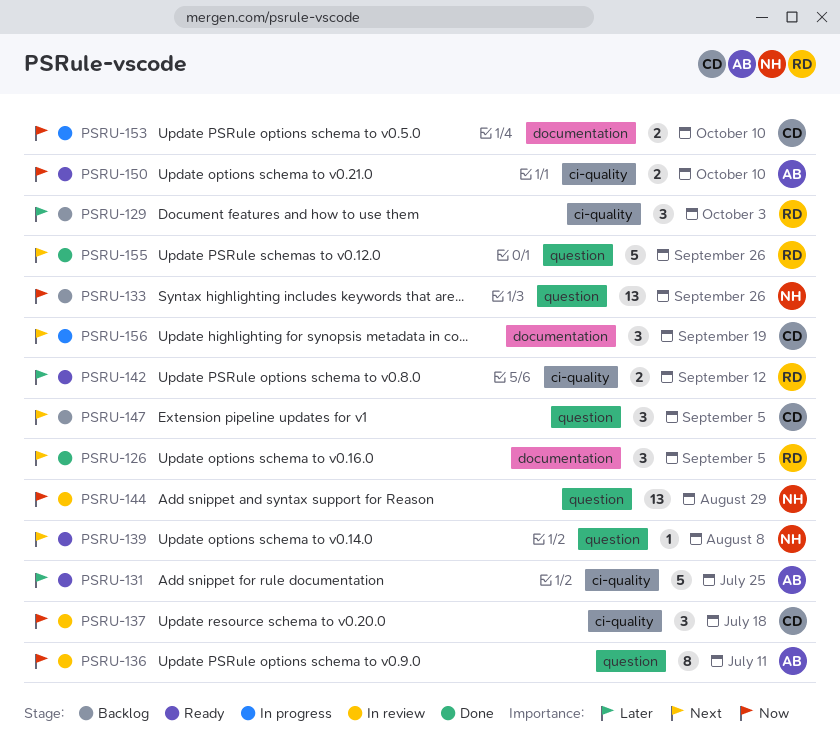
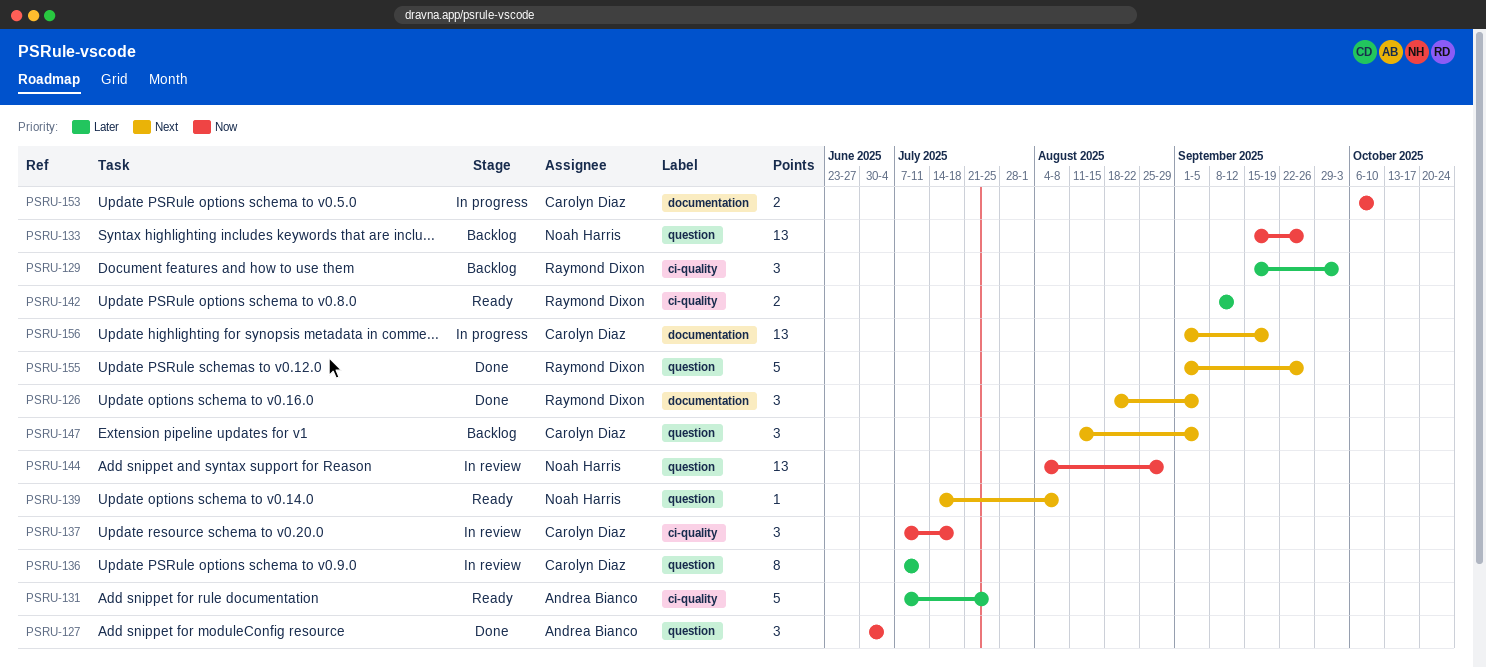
PSRU-127: none -> present
PSRU-136, owner: Andrea Bianco -> Carolyn Diaz
PSRU-136, priority: Now -> Later
PSRU-150: present -> none
PSRU-156, estimate: 3 -> 13

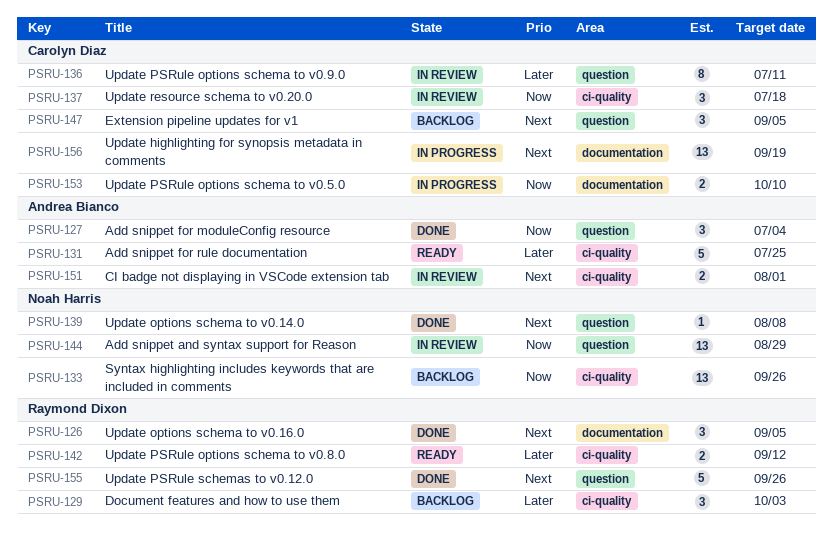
PSRU-133, label: question -> ci-quality
PSRU-139, status: Ready -> Done
PSRU-151: none -> present

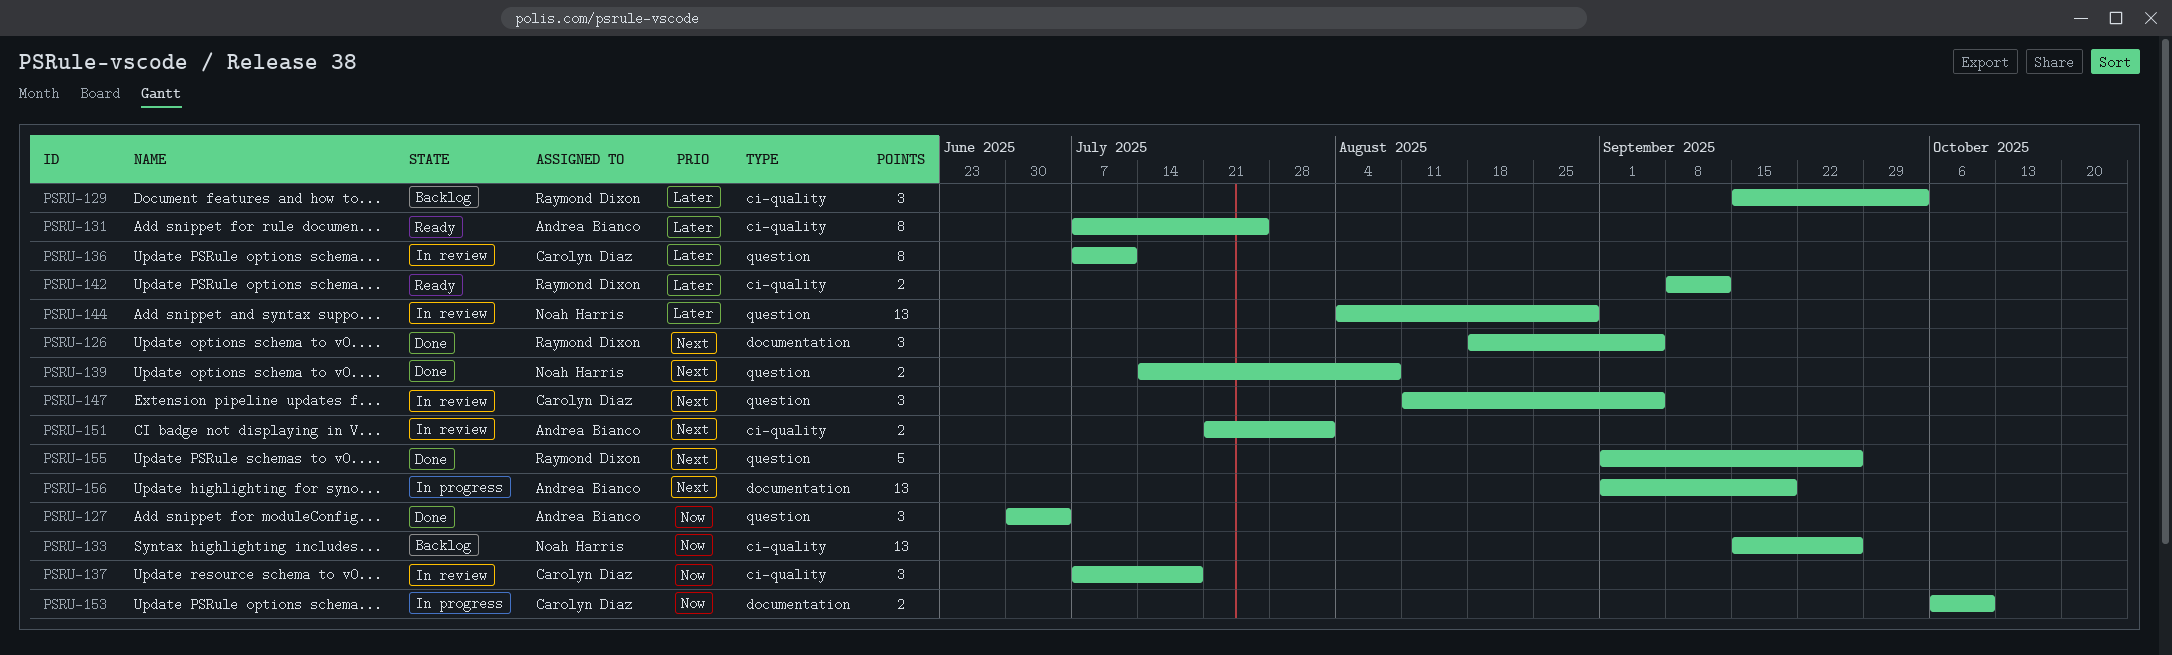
PSRU-131, estimate: 5 -> 8
PSRU-139, estimate: 1 -> 2
PSRU-144, priority: Now -> Later
PSRU-147, status: Backlog -> In review
PSRU-156, owner: Carolyn Diaz -> Andrea Bianco

